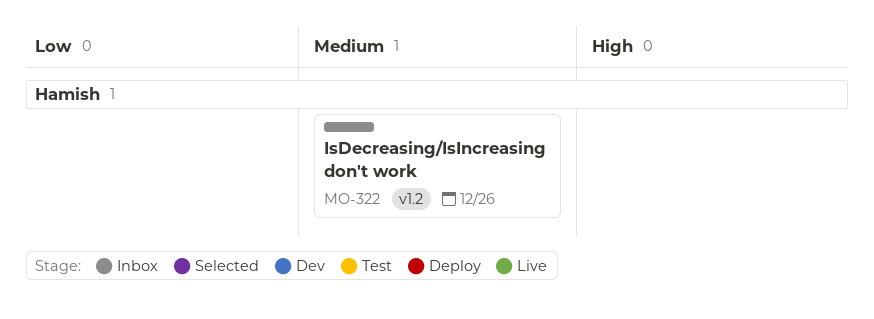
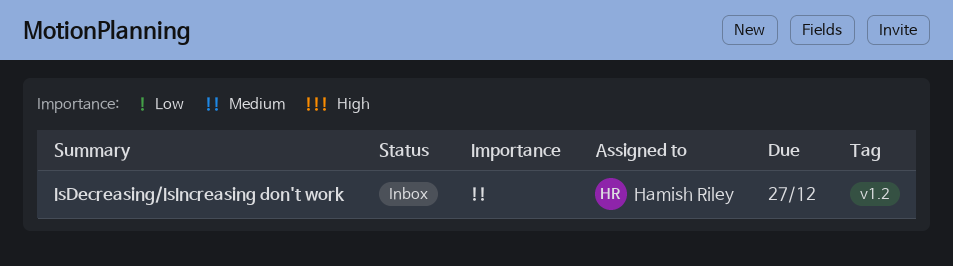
IsDecreasing/IsIncreasing don't work, due: Dec 26 -> Dec 27

